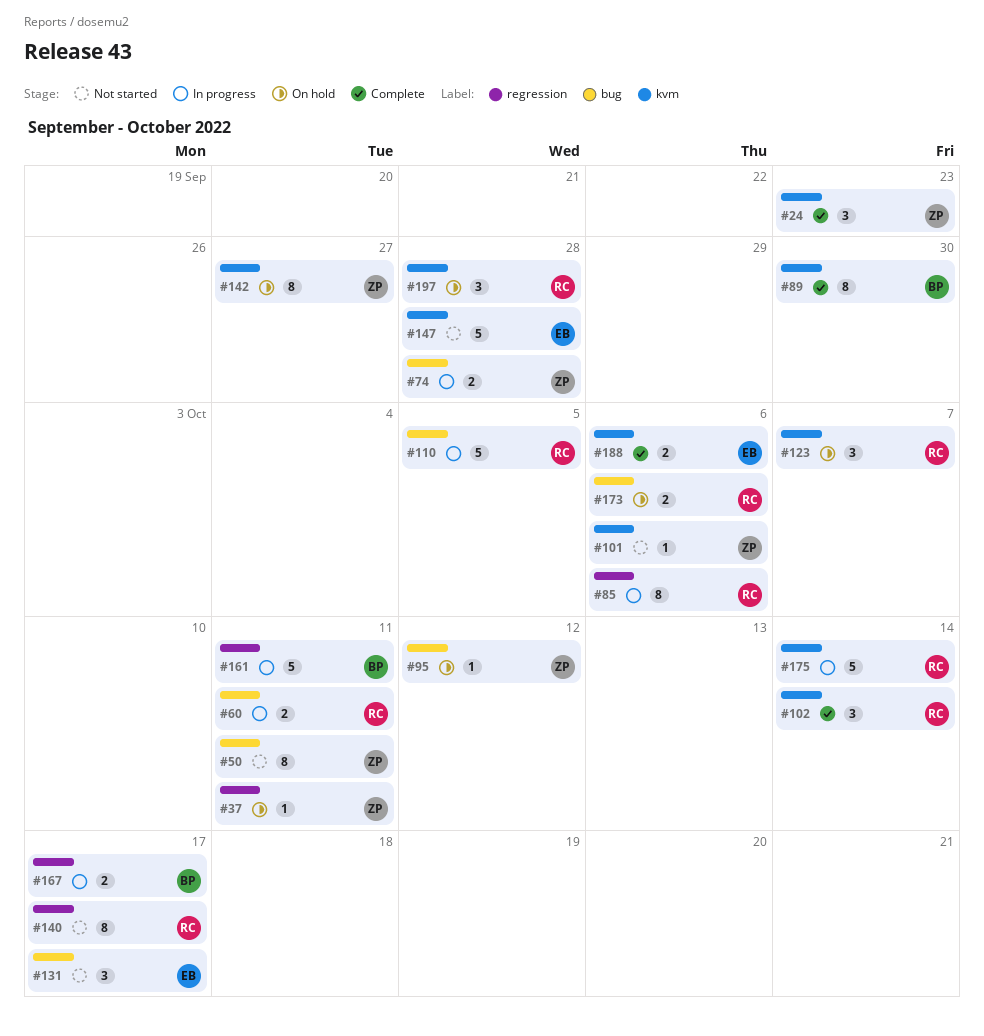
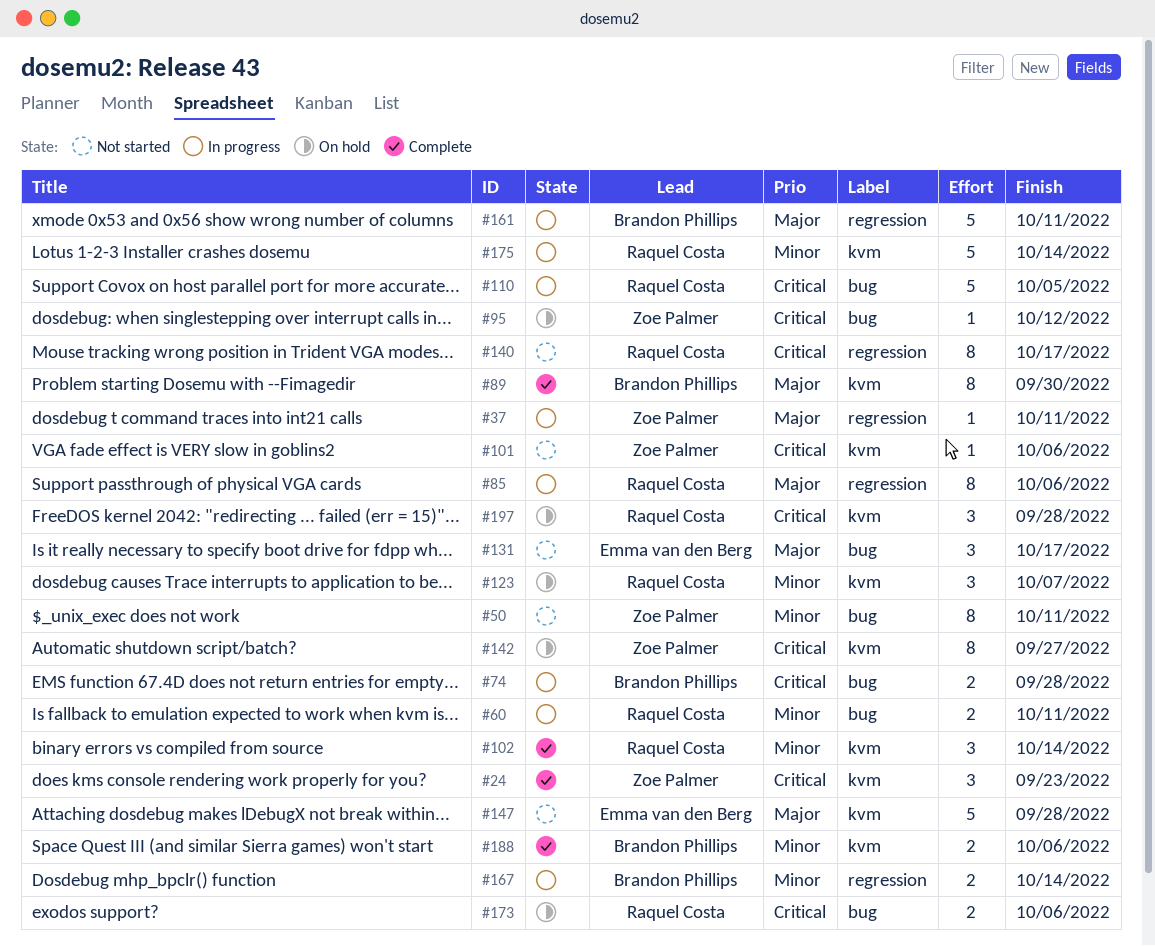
#37, status: On hold -> In progress
#74, owner: Zoe Palmer -> Brandon Phillips
#167, due: Oct 17 -> Oct 14
#188, owner: Emma van den Berg -> Brandon Phillips

